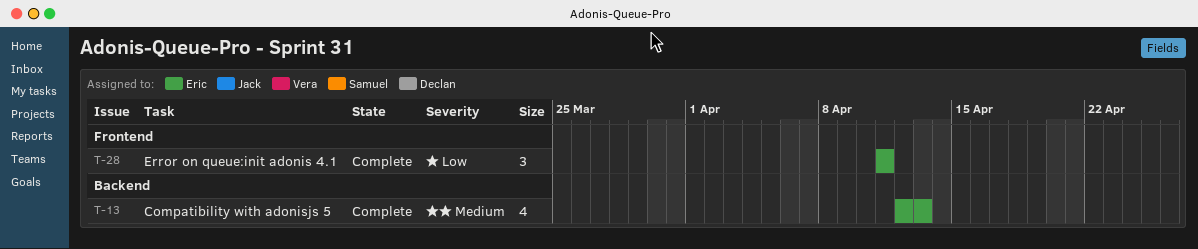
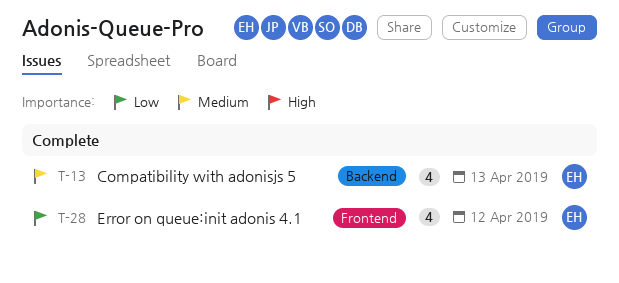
T-28, estimate: 3 -> 4
T-28, due: Apr 11 -> Apr 12

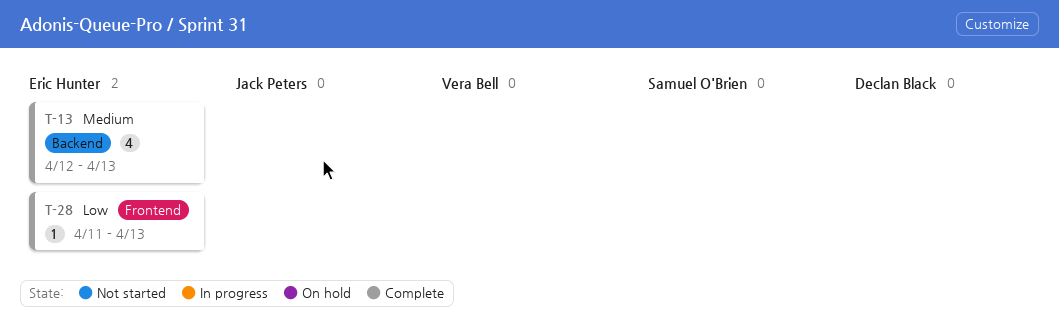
T-28, estimate: 4 -> 1
T-28, due: Apr 12 -> Apr 13

